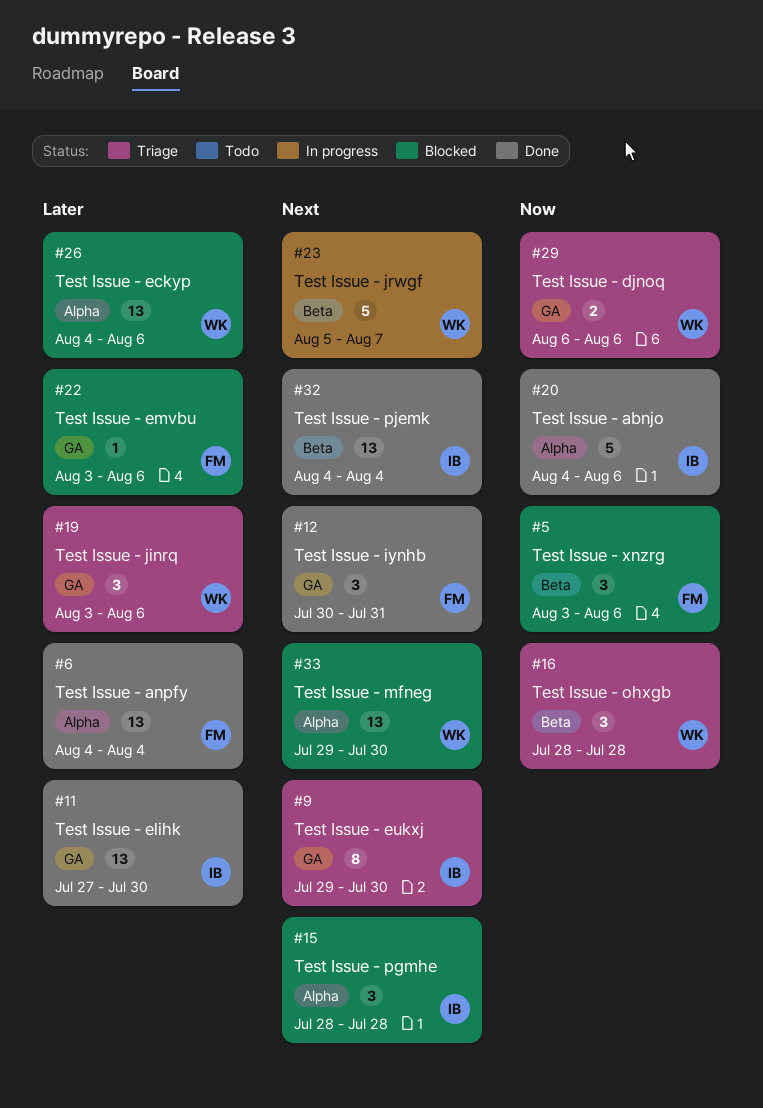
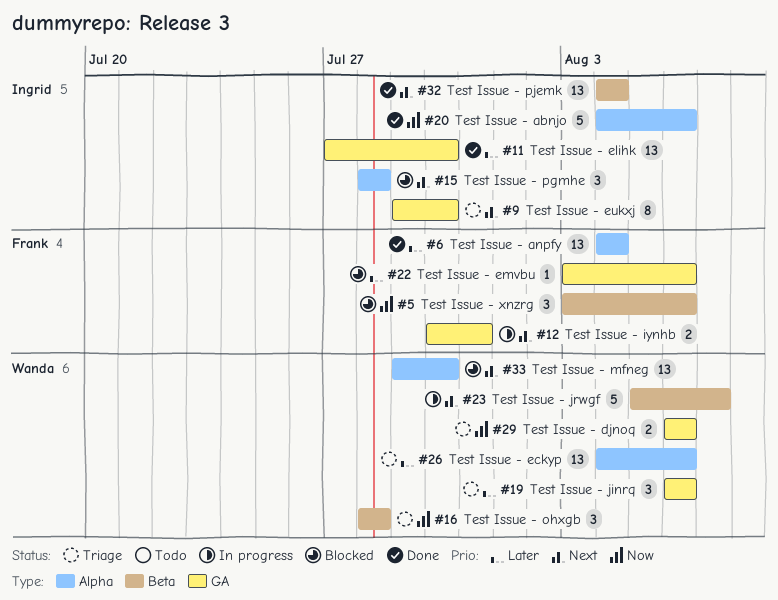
#12, status: Done -> In progress
#12, estimate: 3 -> 2
#19, start: Aug 3 -> Aug 6
#26, status: Blocked -> Triage

